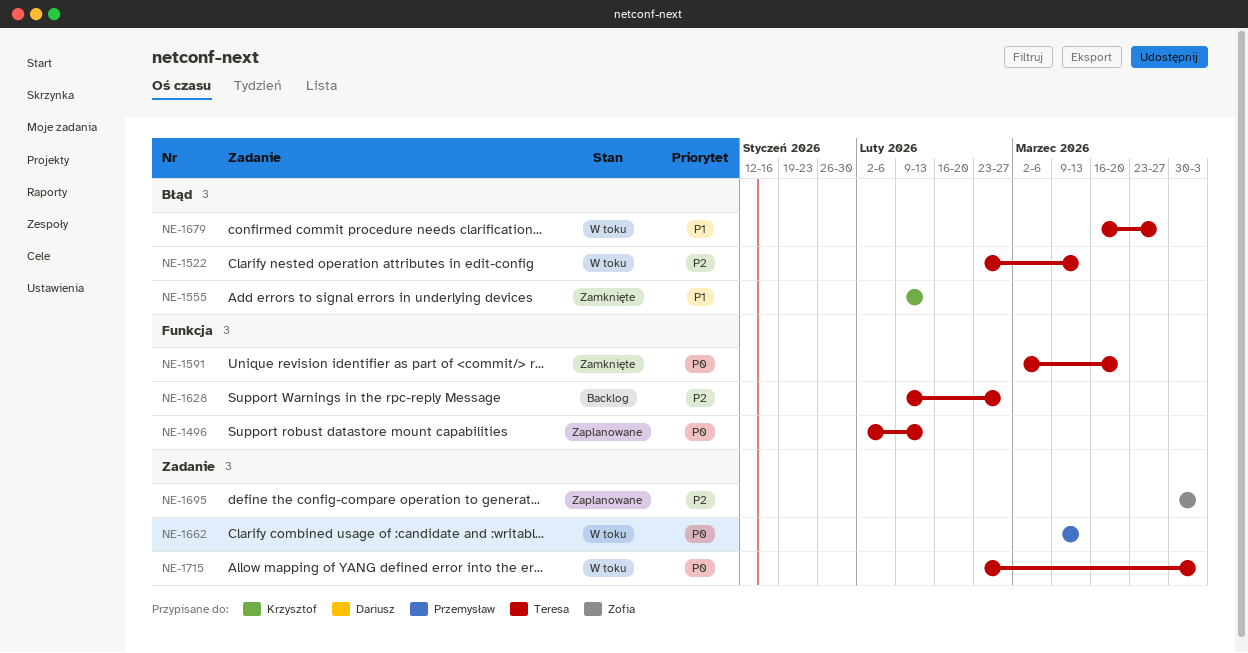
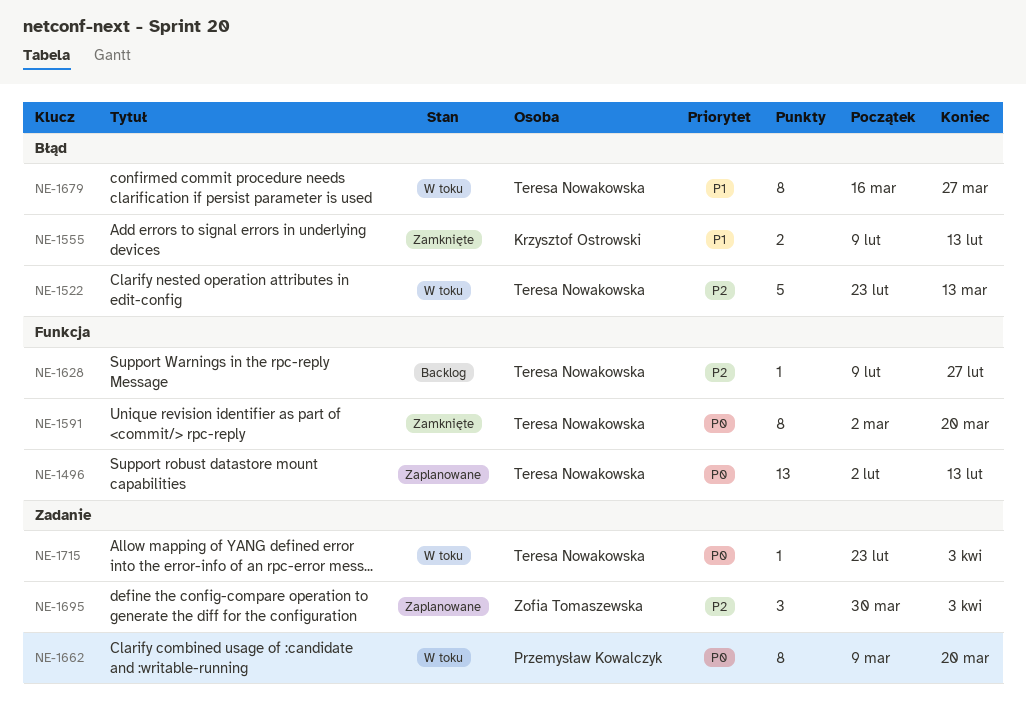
NE-1662, due: Mar 13 -> Mar 20

